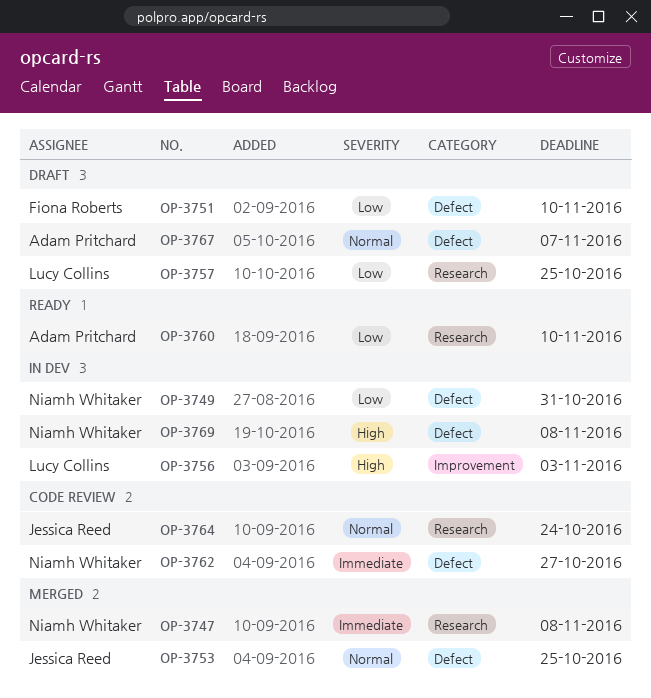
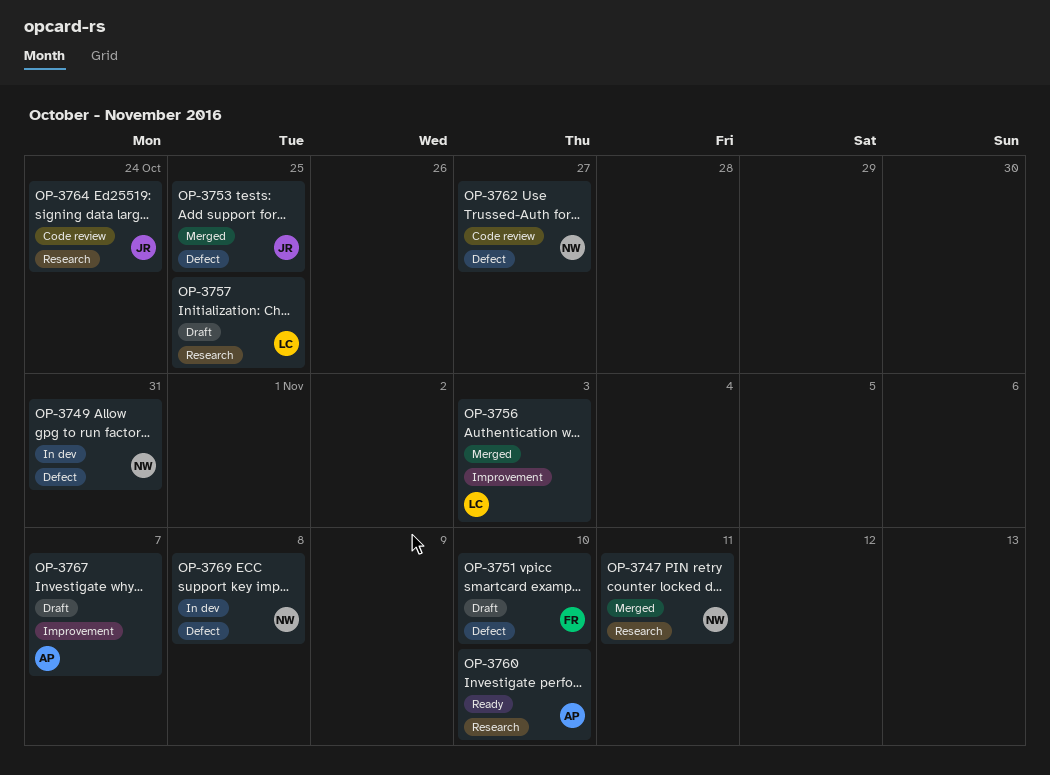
OP-3747, due: Nov 8 -> Nov 11
OP-3756, status: In dev -> Merged
OP-3767, label: Defect -> Improvement

